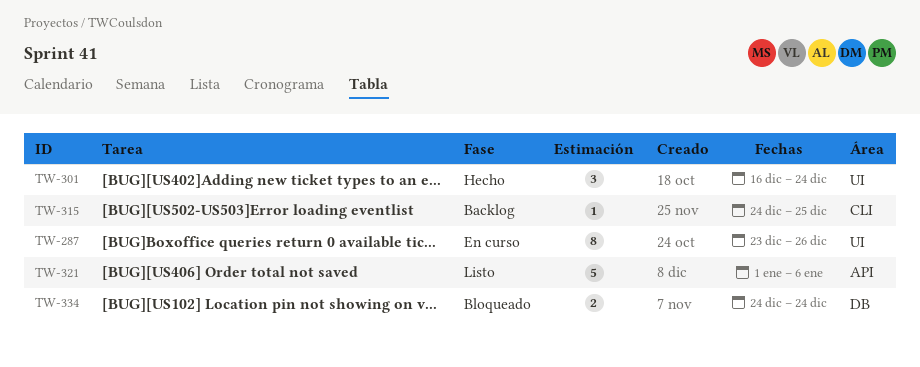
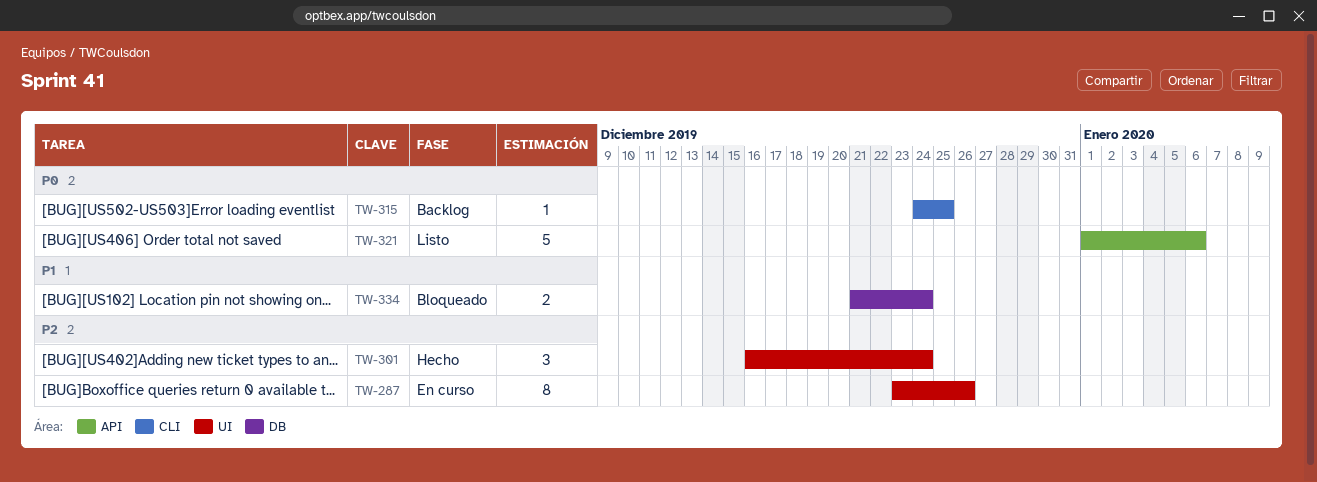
TW-334, start: Dec 24 -> Dec 21

